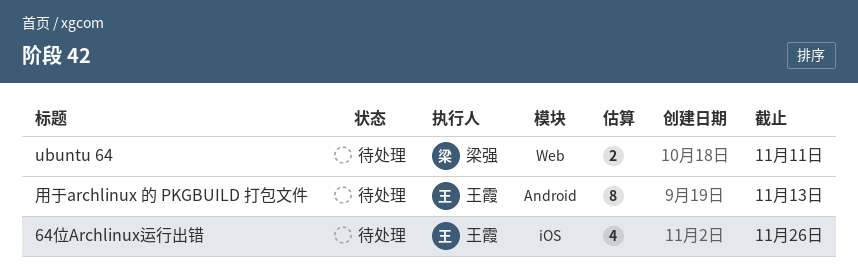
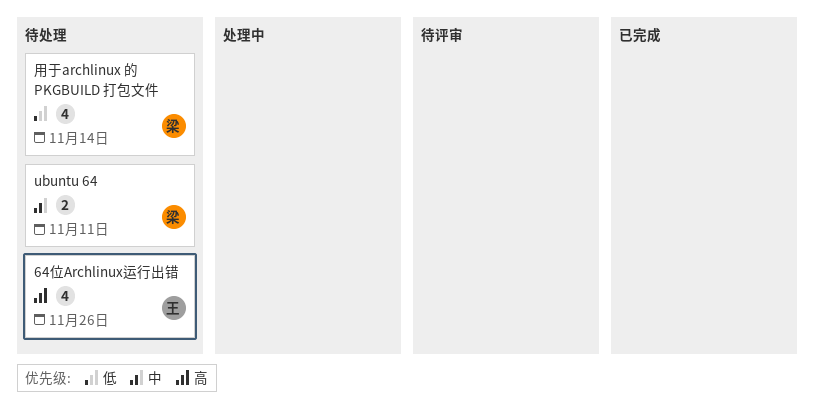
用于archlinux 的 PKGBUILD 打包文件, owner: 王霞 -> 梁强
用于archlinux 的 PKGBUILD 打包文件, estimate: 8 -> 4
用于archlinux 的 PKGBUILD 打包文件, due: Nov 13 -> Nov 14

